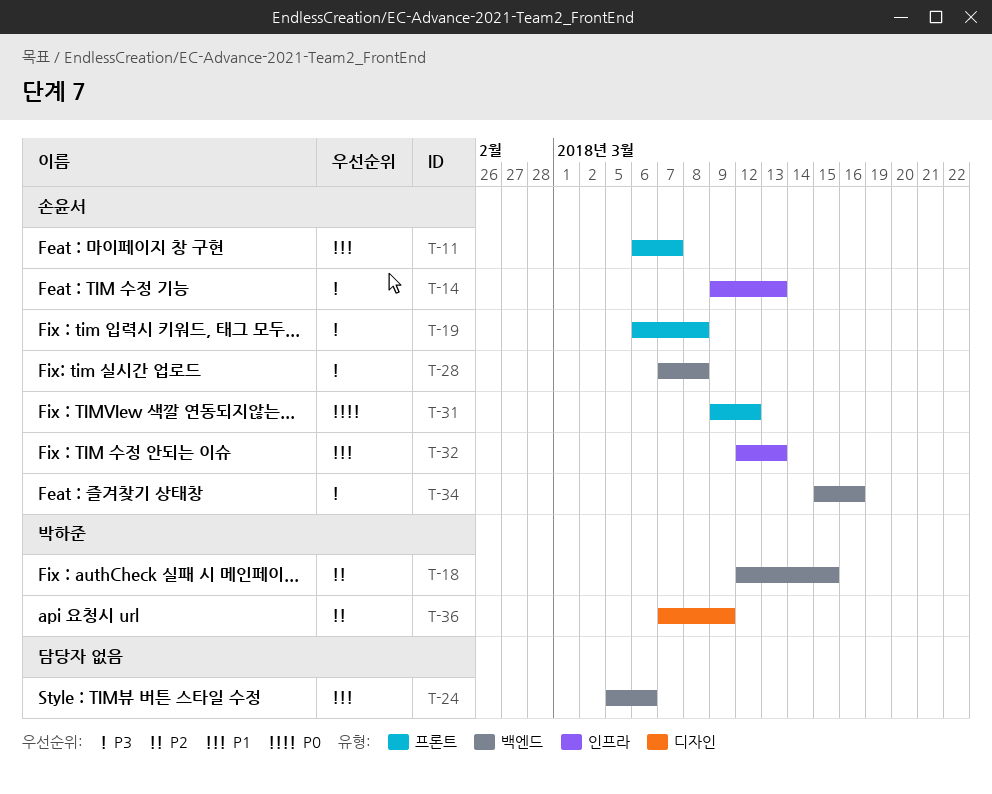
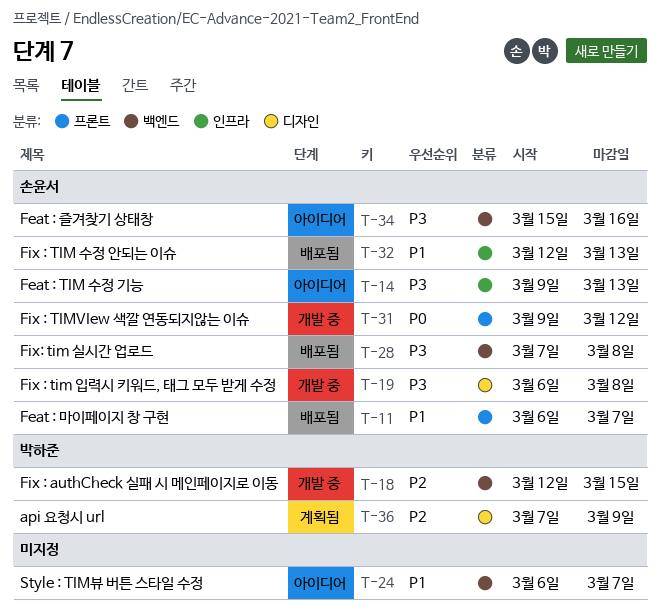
T-19, label: 프론트 -> 디자인
T-24, start: Mar 5 -> Mar 6
T-24, due: Mar 6 -> Mar 7

